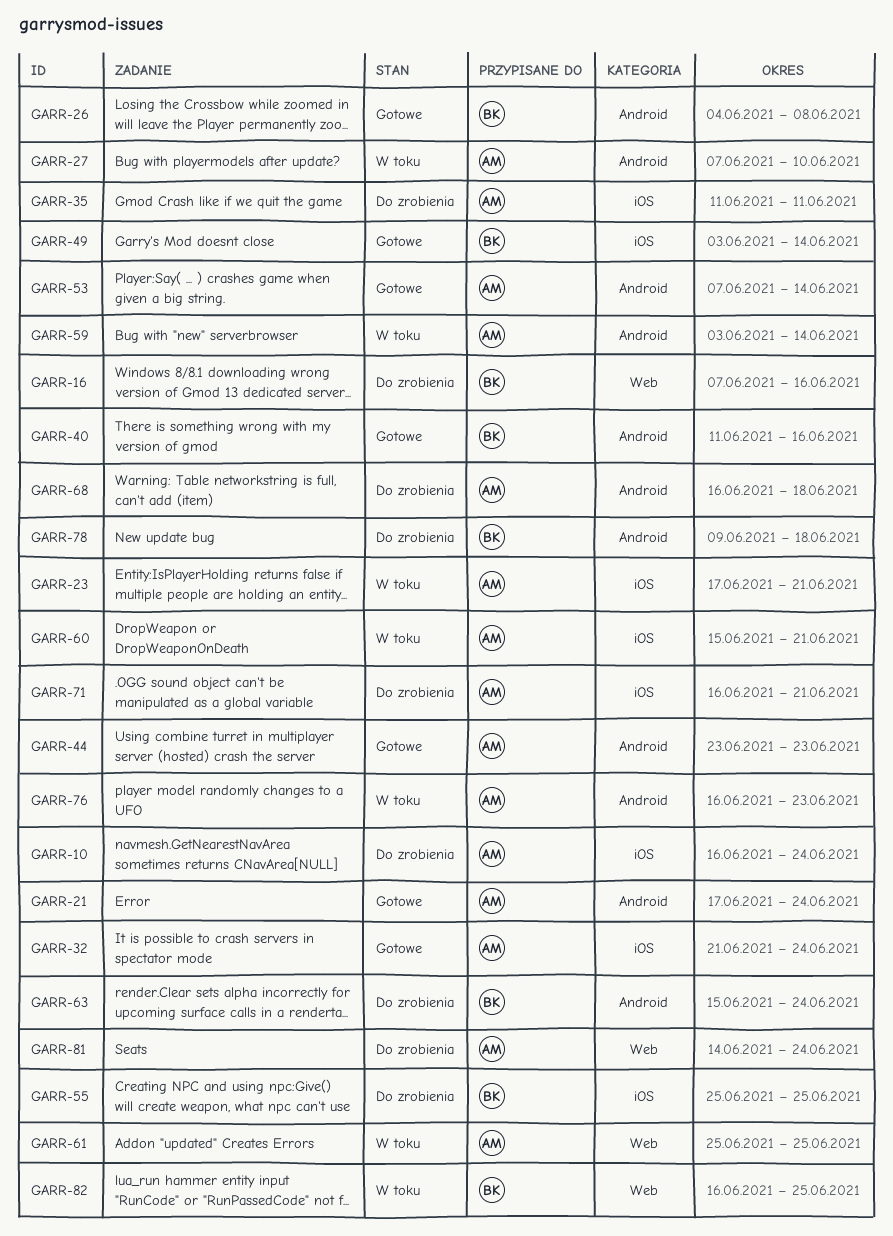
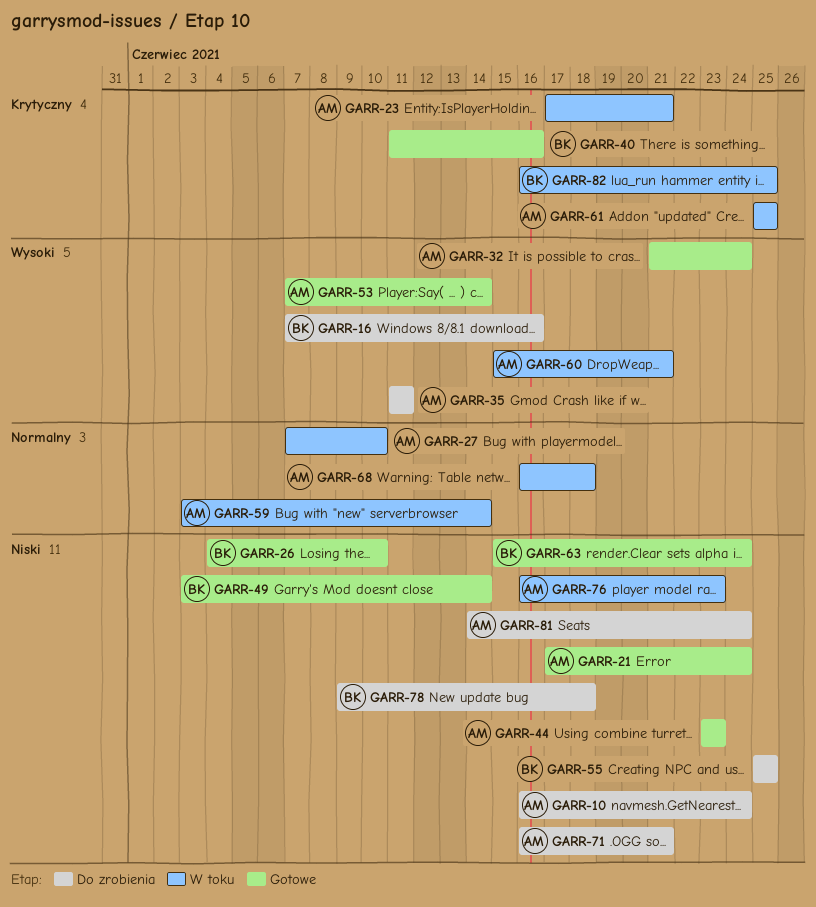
GARR-26, due: Jun 8 -> Jun 10
GARR-63, status: Do zrobienia -> Gotowe
GARR-68, status: Do zrobienia -> W toku

